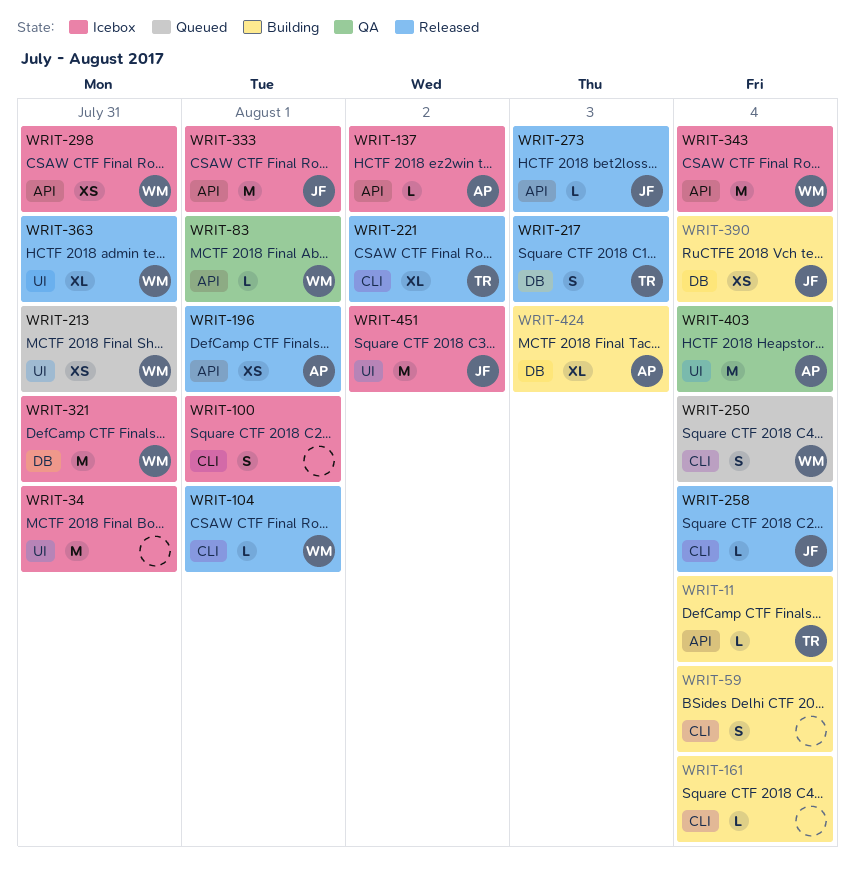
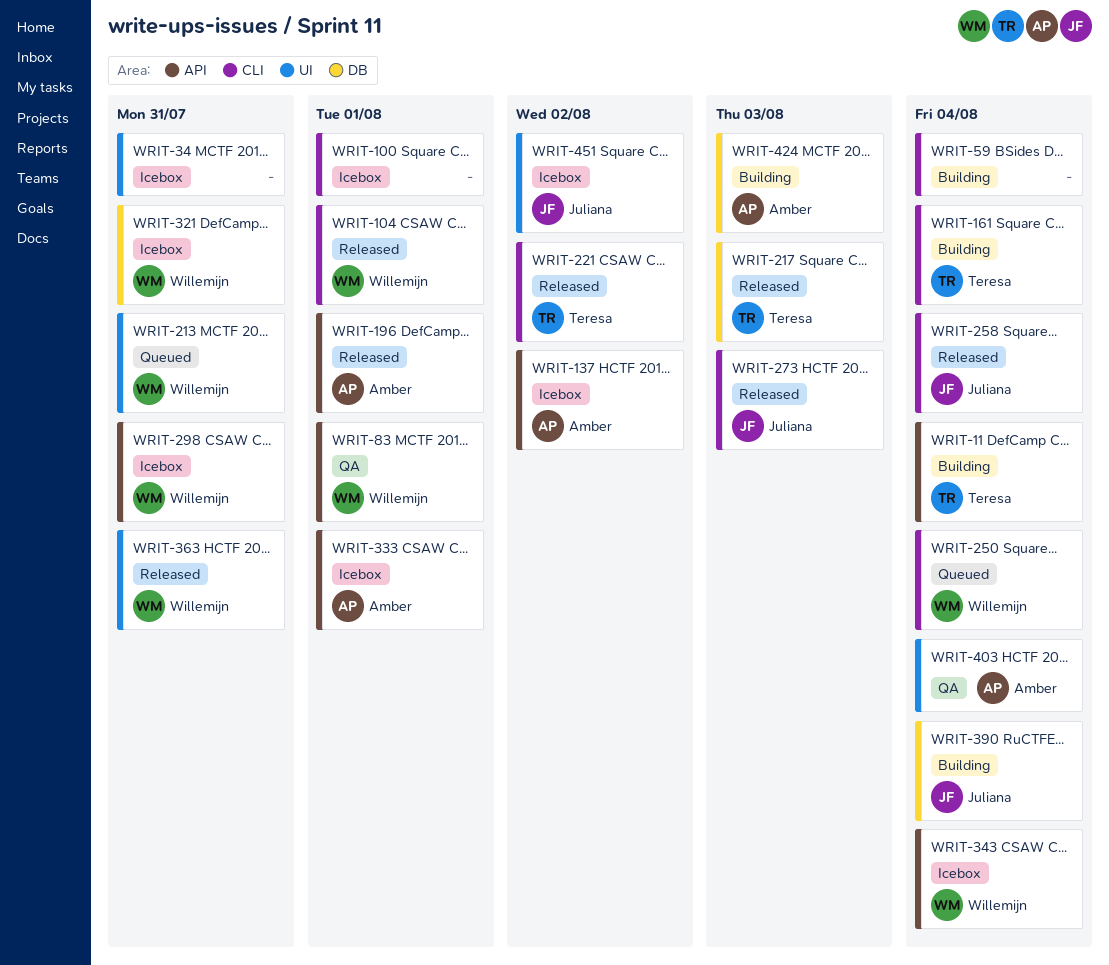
WRIT-161, owner: none -> Teresa
WRIT-273, label: API -> CLI
WRIT-333, owner: Juliana -> Amber

